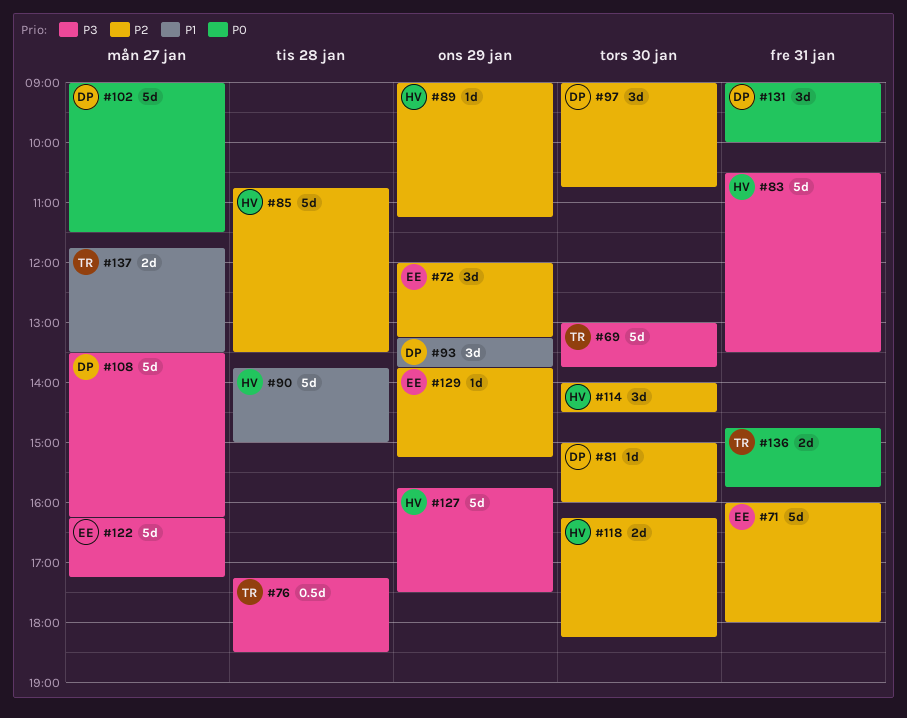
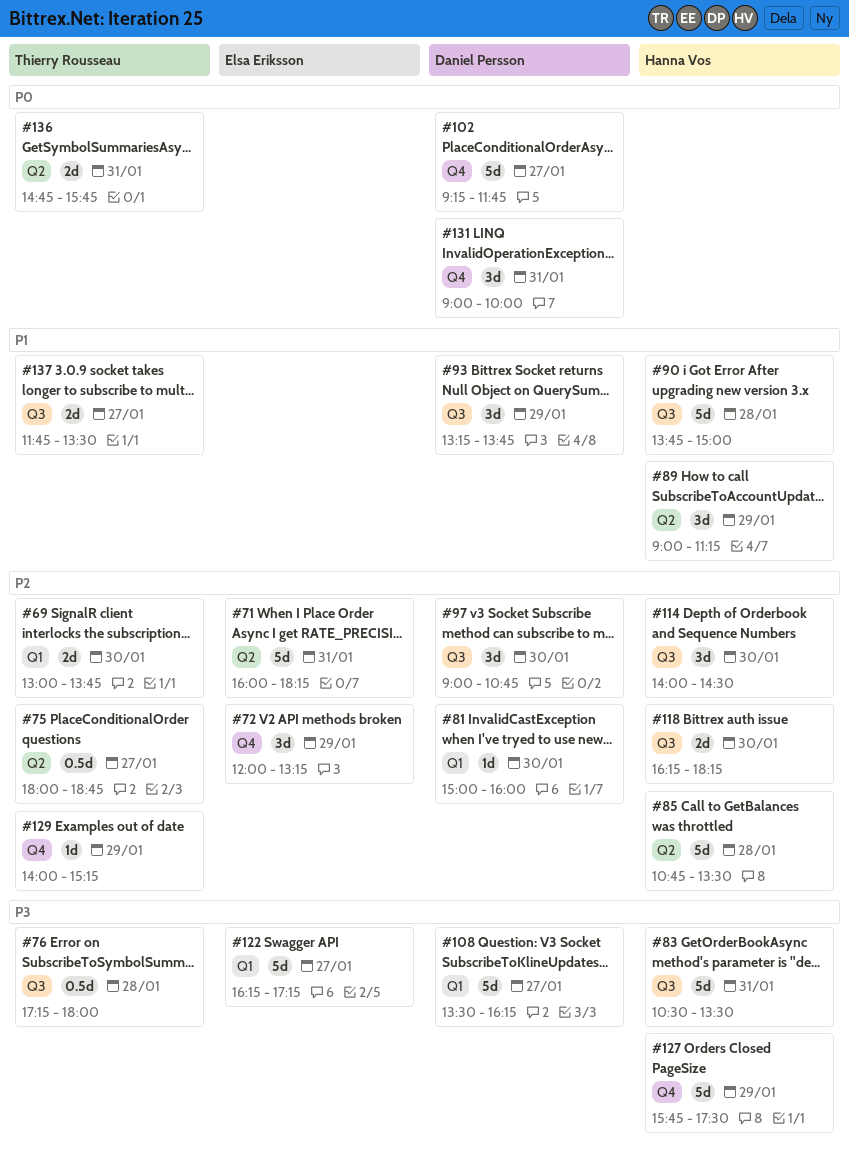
#69, priority: P3 -> P2
#69, estimate: 5d -> 2d
#71, ends: 18:00 -> 18:15
#75: none -> present
#76, ends: 18:30 -> 18:00
#89, priority: P2 -> P1
#89, estimate: 1d -> 3d
#102, begins: 09:00 -> 09:15
#102, ends: 11:30 -> 11:45
#129, owner: Elsa Eriksson -> Thierry Rousseau
#129, begins: 13:45 -> 14:00

